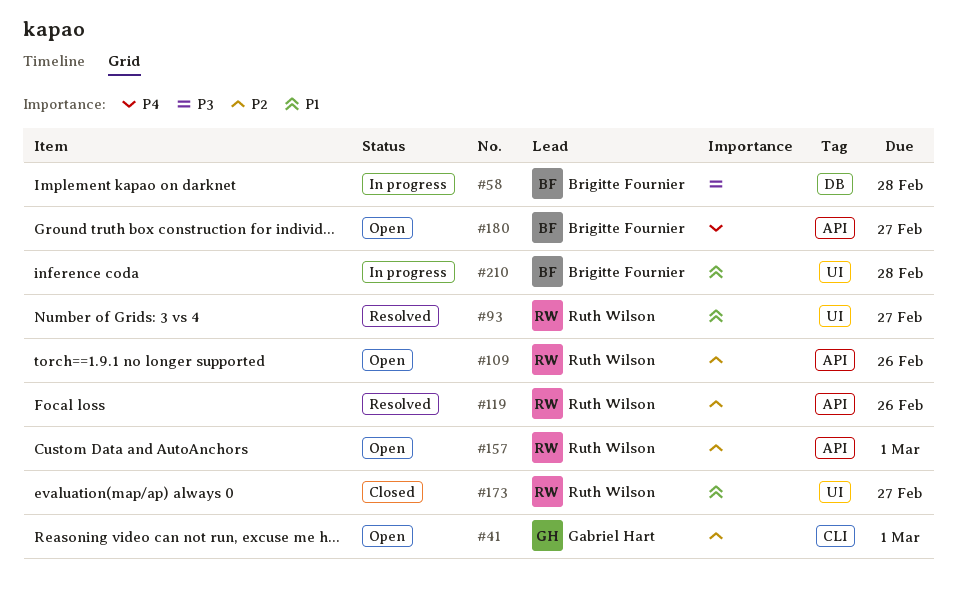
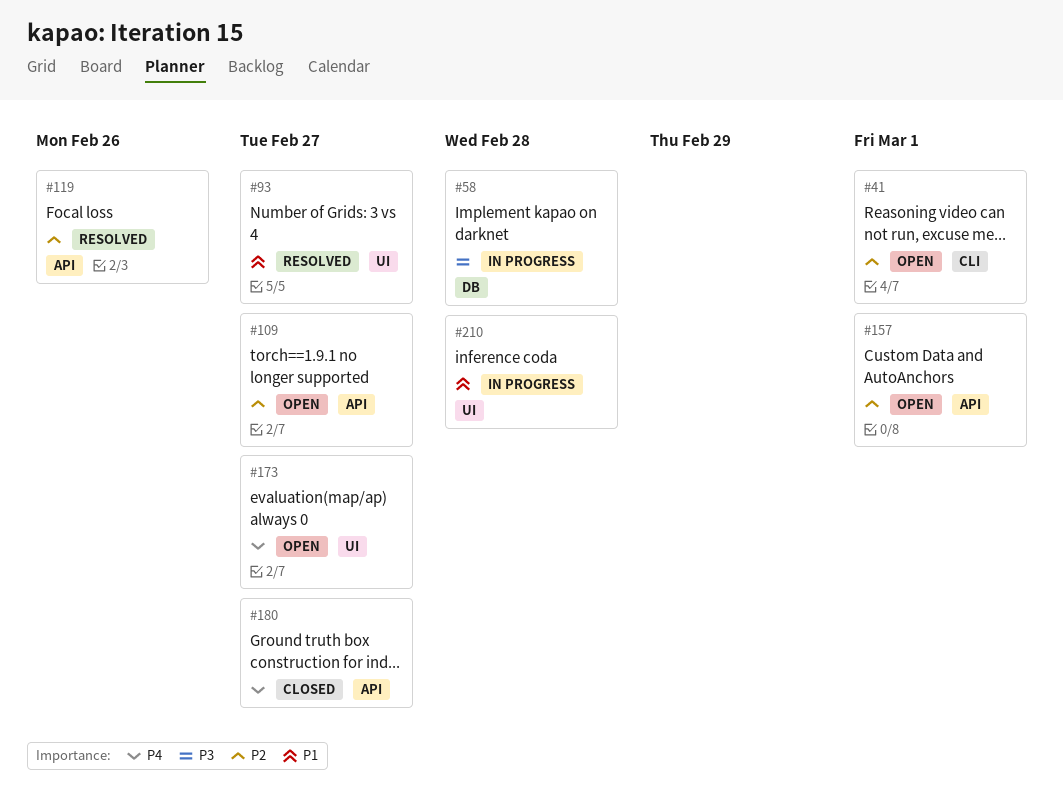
#109, due: Feb 26 -> Feb 27
#173, status: Closed -> Open
#173, priority: P1 -> P4
#180, status: Open -> Closed

